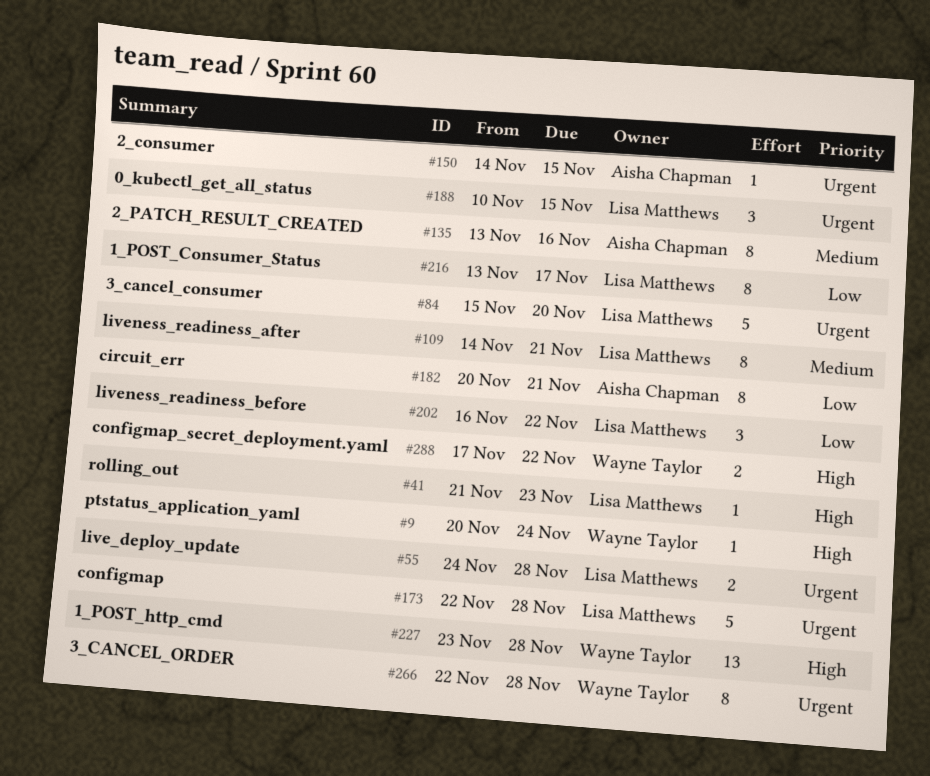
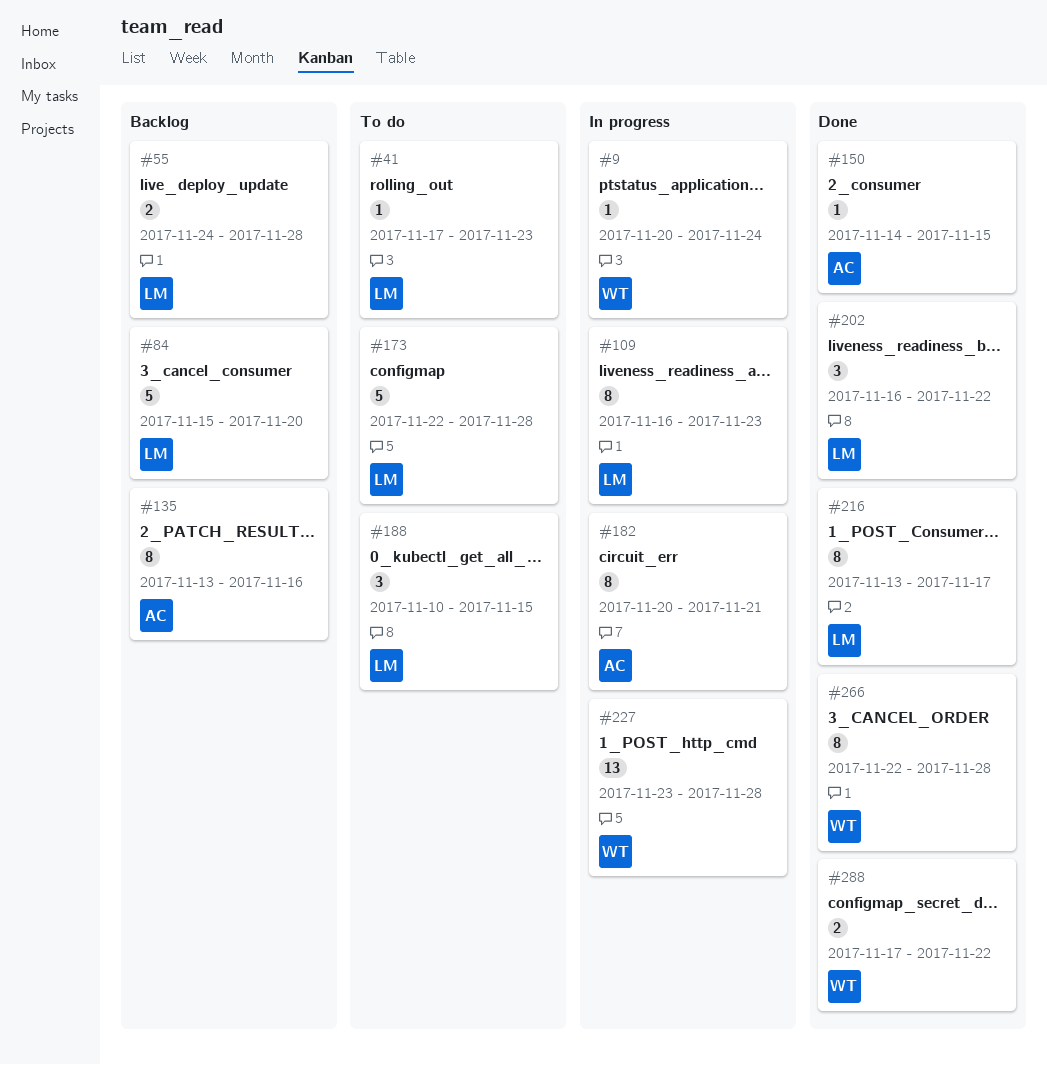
#41, start: Nov 21 -> Nov 17
#109, start: Nov 14 -> Nov 16
#109, due: Nov 21 -> Nov 23

